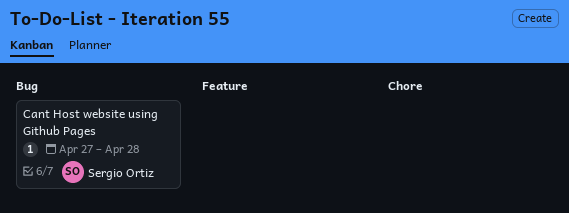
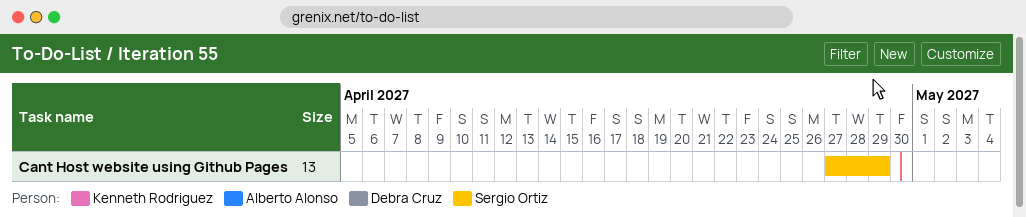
Cant Host website using Github Pages, estimate: 1 -> 13
Cant Host website using Github Pages, due: Apr 28 -> Apr 29

